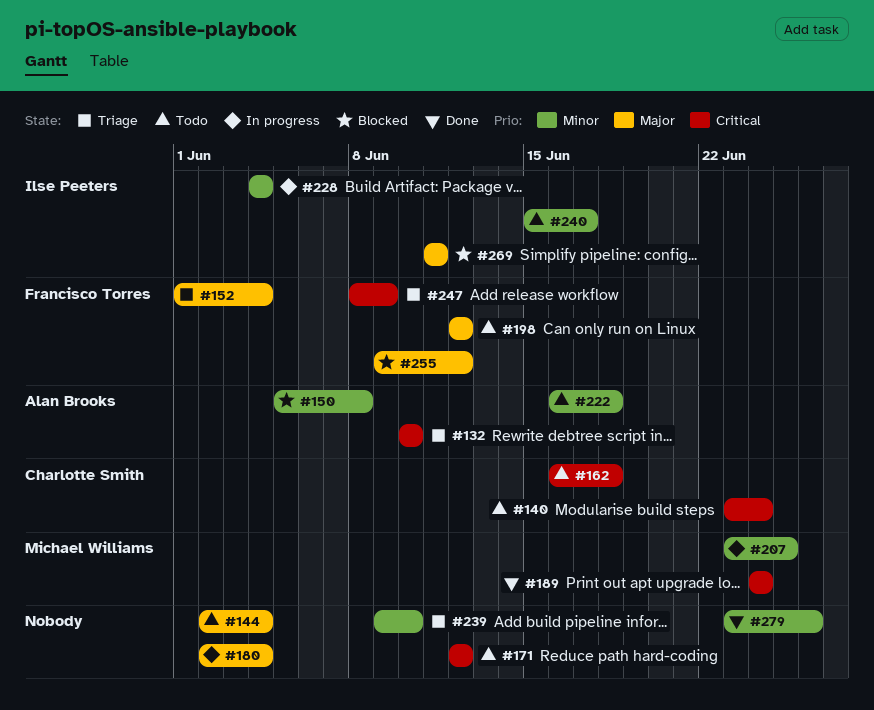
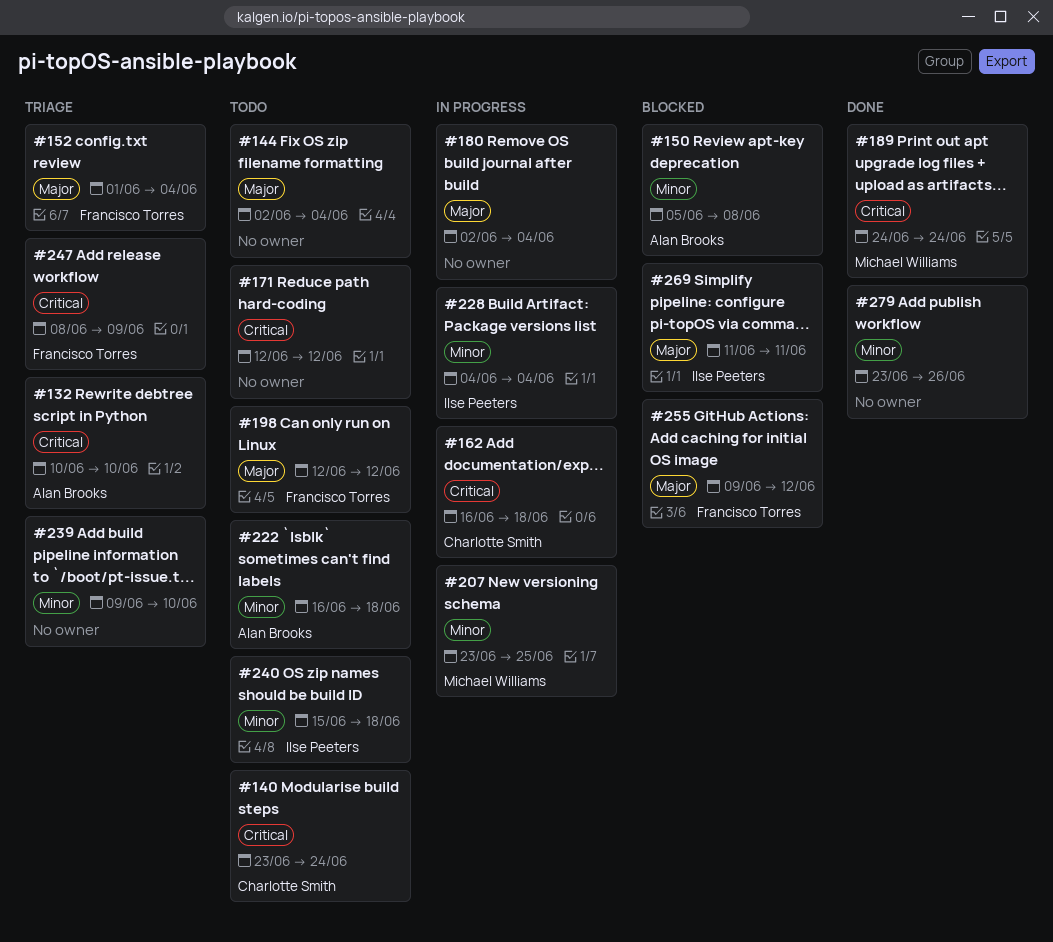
#162, status: Todo -> In progress
#240, due: Jun 17 -> Jun 18

